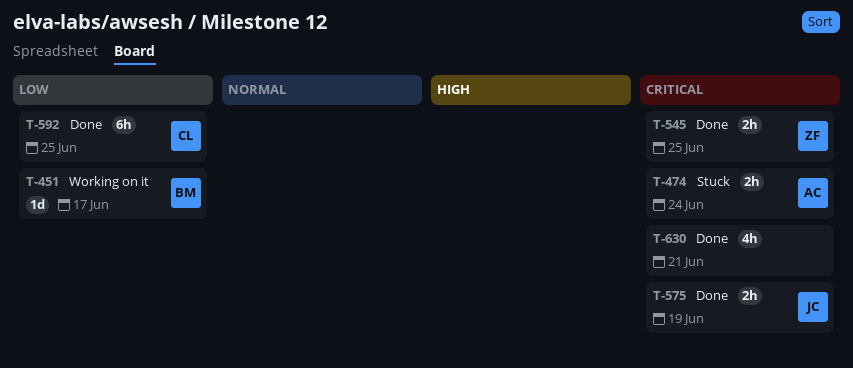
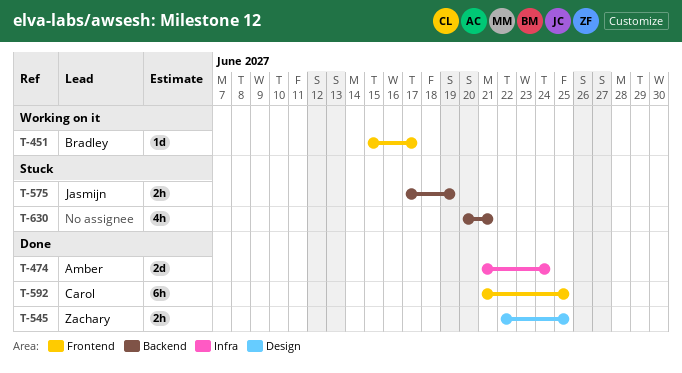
T-474, status: Stuck -> Done
T-474, estimate: 2h -> 2d
T-575, status: Done -> Stuck
T-630, status: Done -> Stuck

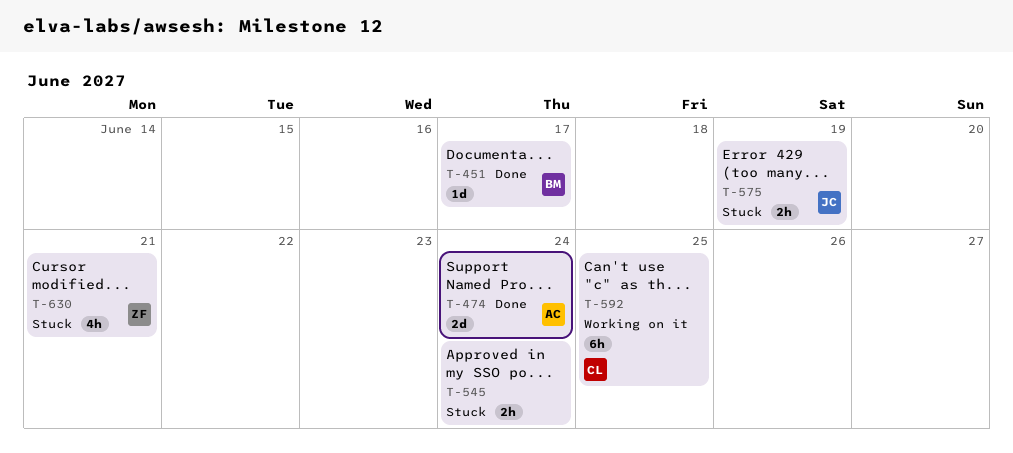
T-451, status: Working on it -> Done
T-545, status: Done -> Stuck
T-545, owner: Zachary -> none
T-545, due: Jun 25 -> Jun 24
T-592, status: Done -> Working on it
T-630, owner: none -> Zachary

